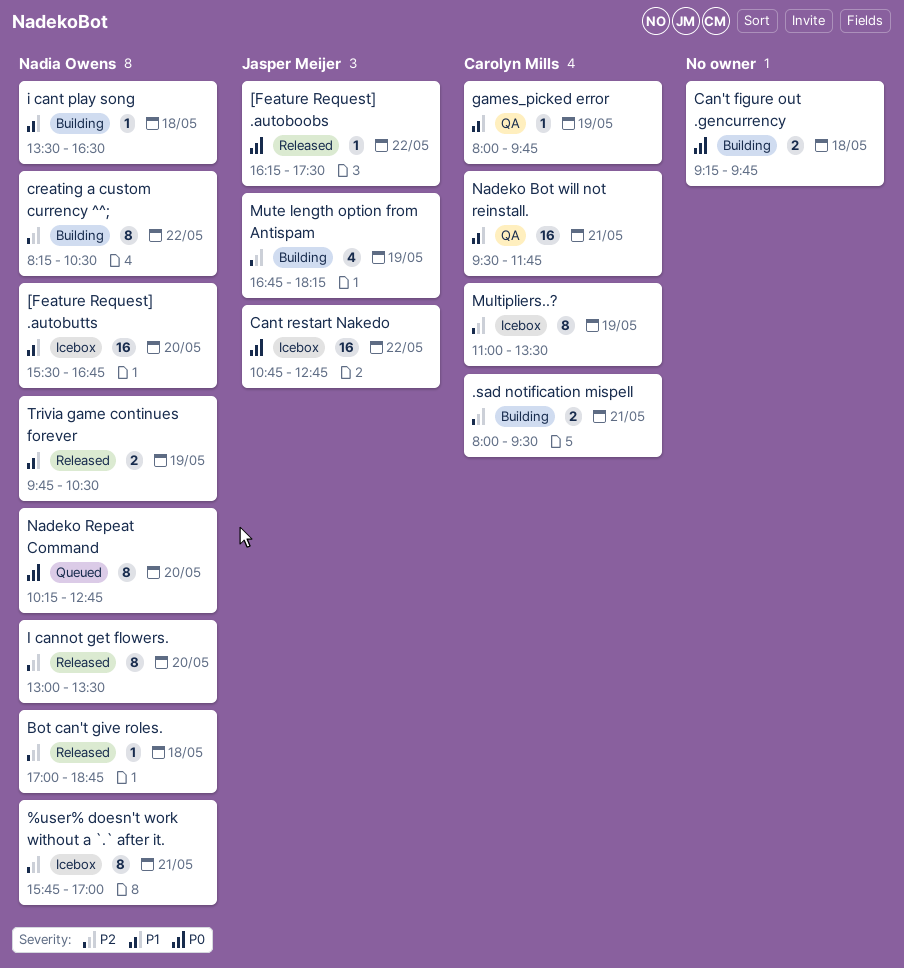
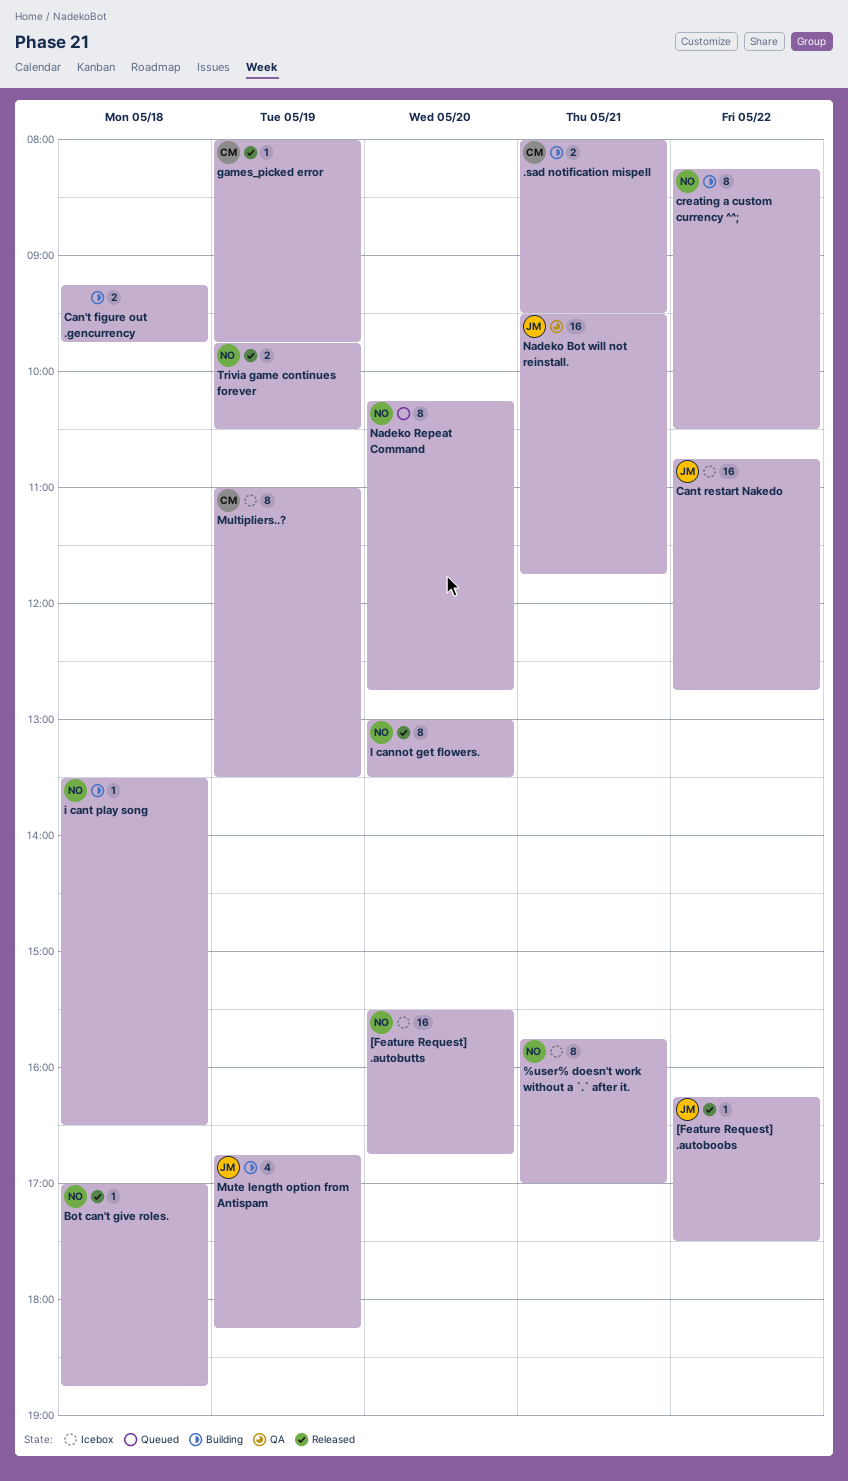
games_picked error, status: QA -> Released
Nadeko Bot will not reinstall., owner: Carolyn Mills -> Jasper Meijer

